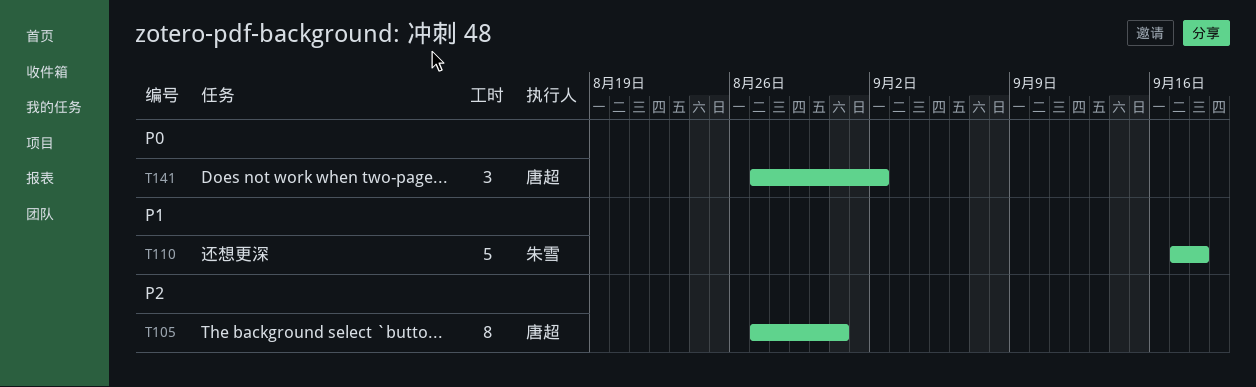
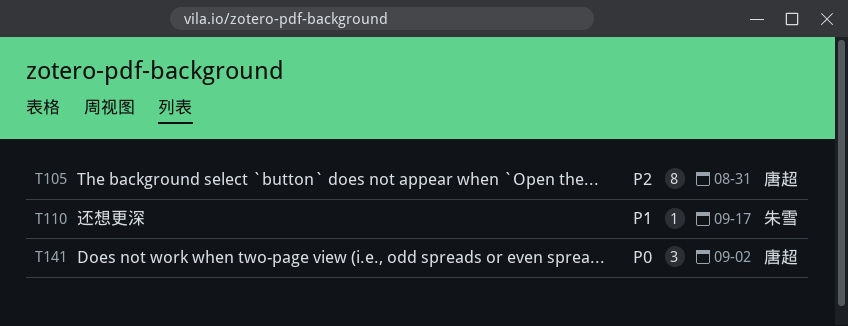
T110, estimate: 5 -> 1
T110, due: Sep 18 -> Sep 17

